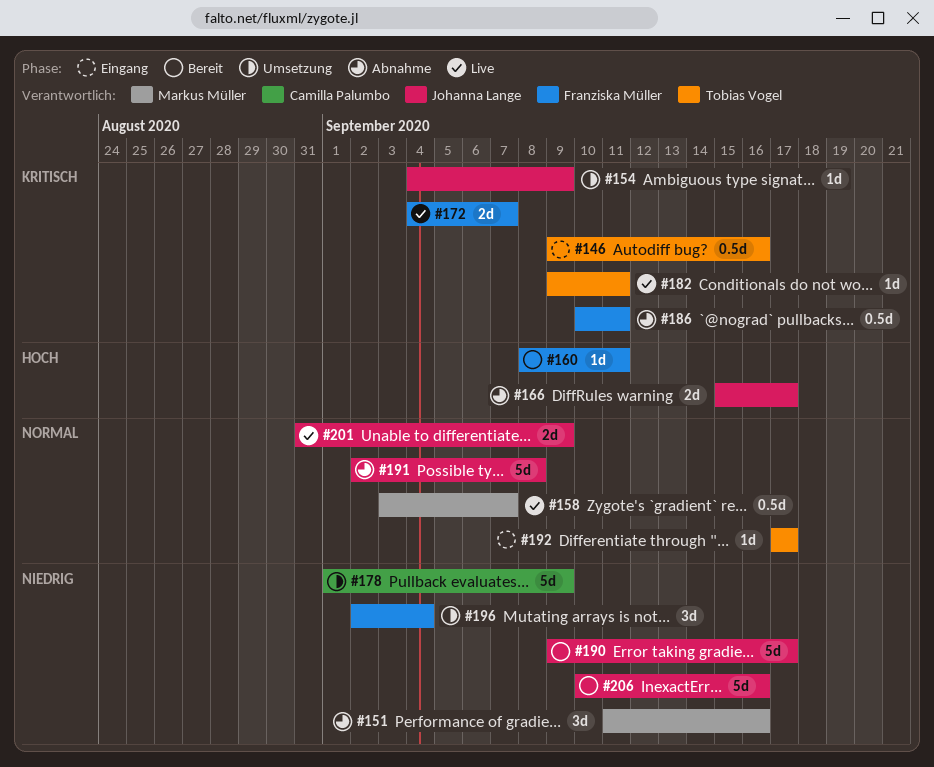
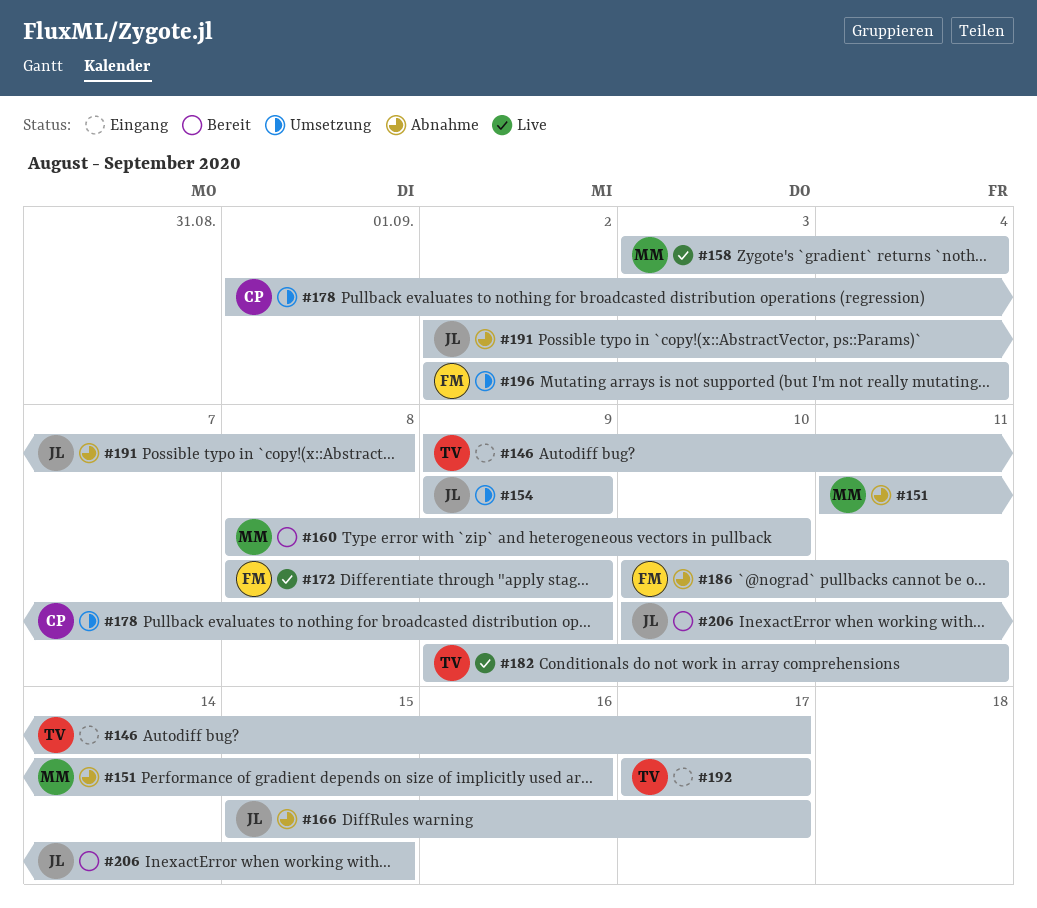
#146, due: Sep 16 -> Sep 17
#154, start: Sep 4 -> Sep 9
#158, due: Sep 7 -> Sep 4
#160, owner: Franziska Müller -> Markus Müller
#160, due: Sep 11 -> Sep 10
#172, start: Sep 4 -> Sep 8
#172, due: Sep 7 -> Sep 9
#190: present -> none
#201: present -> none
#206, due: Sep 16 -> Sep 15

